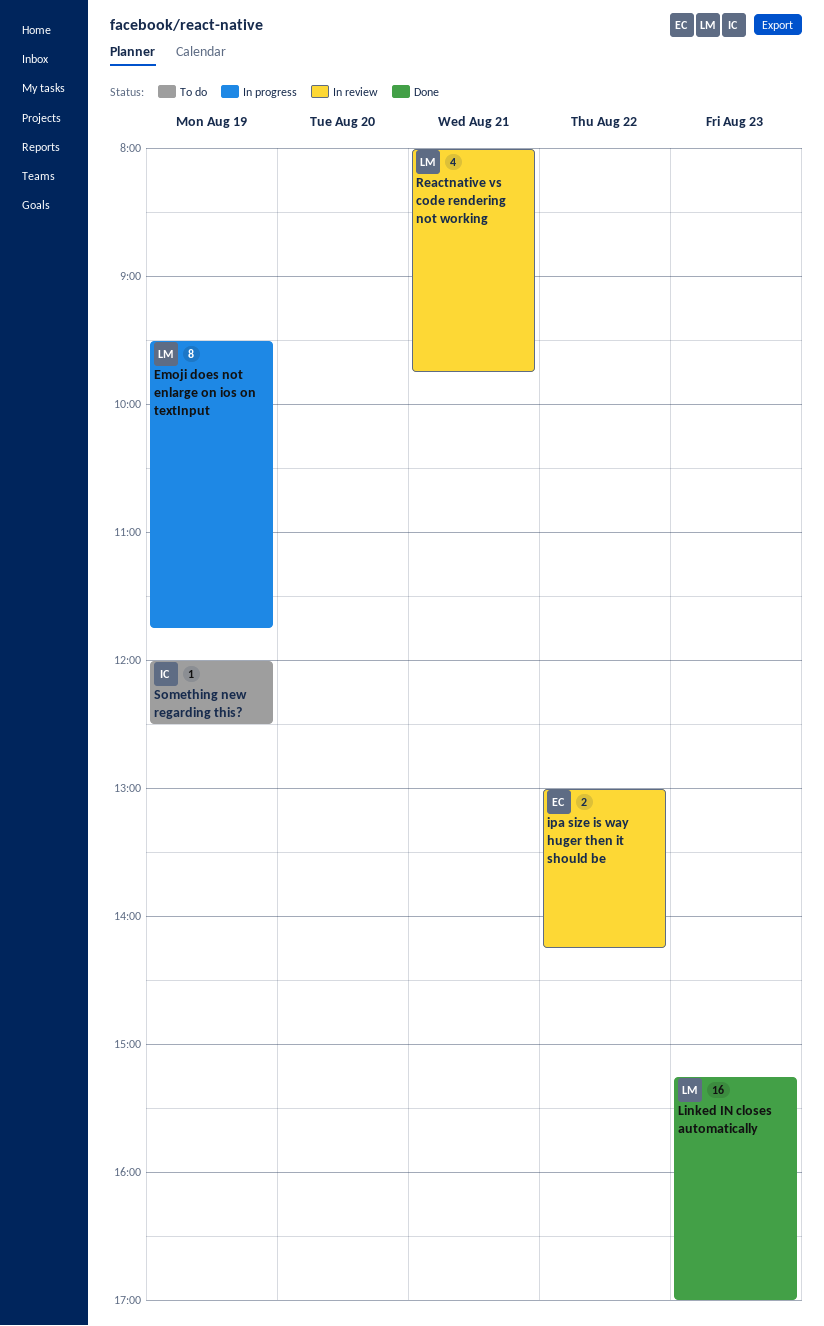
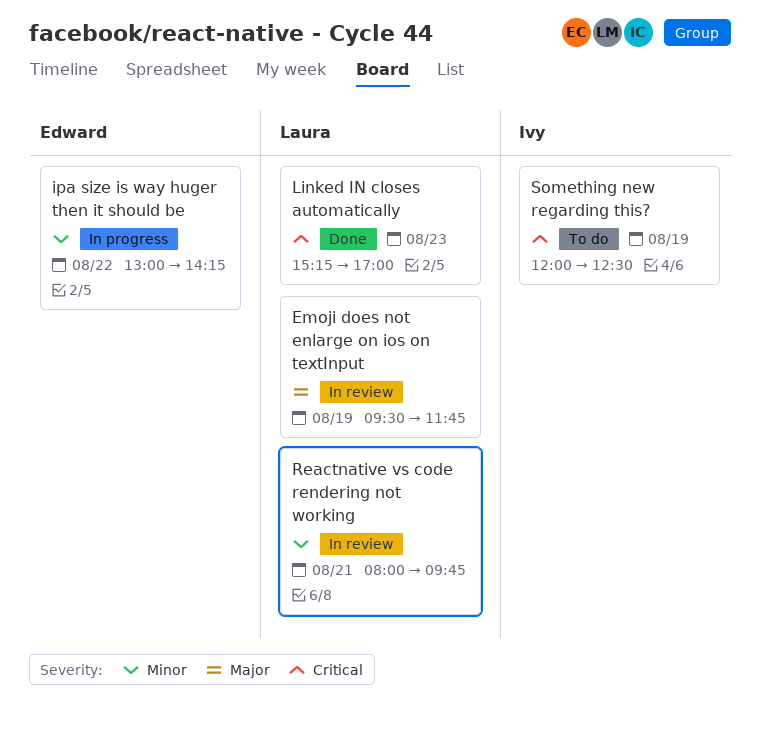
Emoji does not enlarge on ios on textInput, status: In progress -> In review
ipa size is way huger then it should be, status: In review -> In progress

